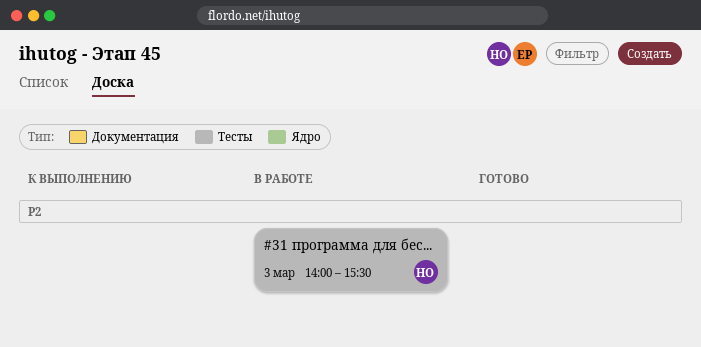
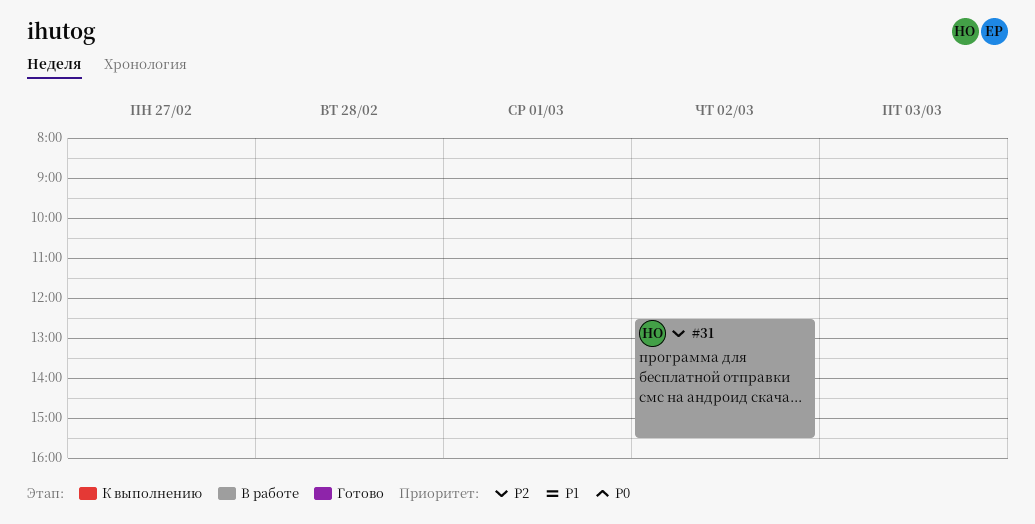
#31, day: Mar 3 -> Mar 2
#31, begins: 14:00 -> 12:30

